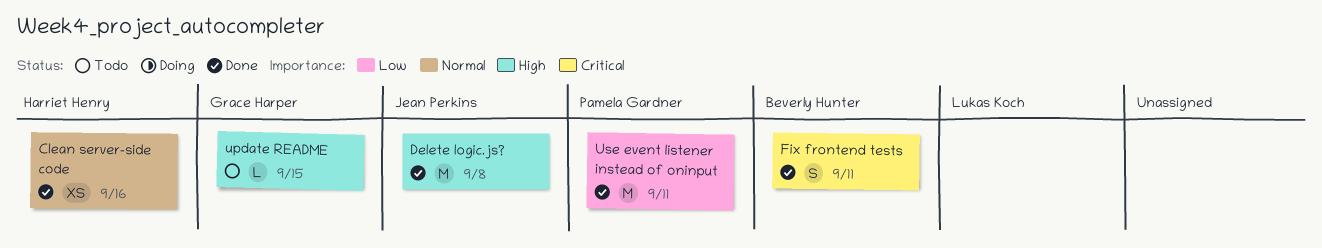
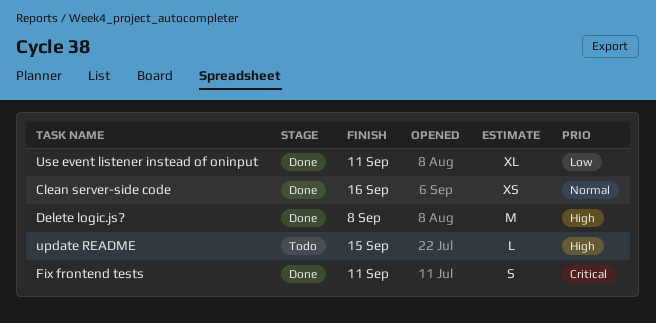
Use event listener instead of oninput, estimate: M -> XL

